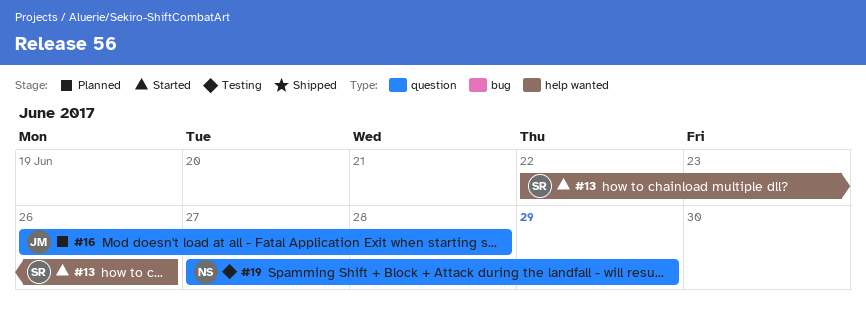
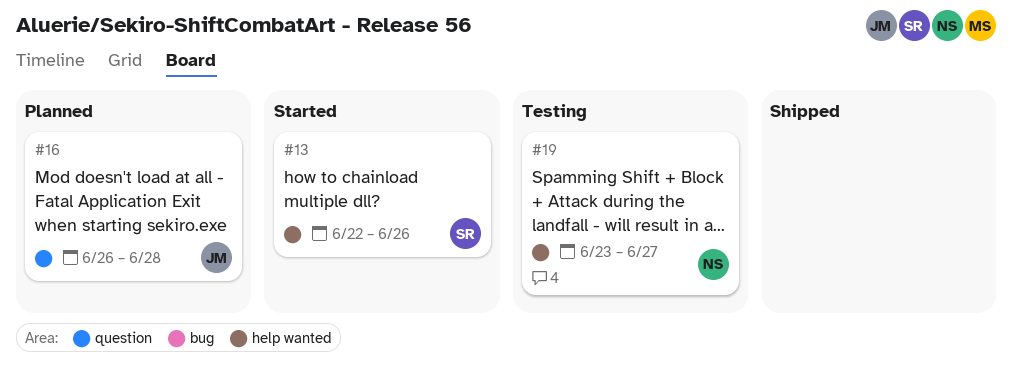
#19, label: question -> help wanted
#19, start: Jun 27 -> Jun 23
#19, due: Jun 29 -> Jun 27

